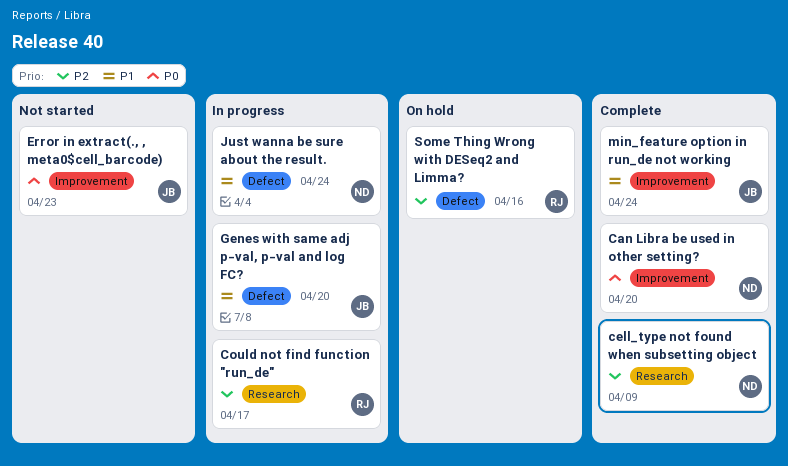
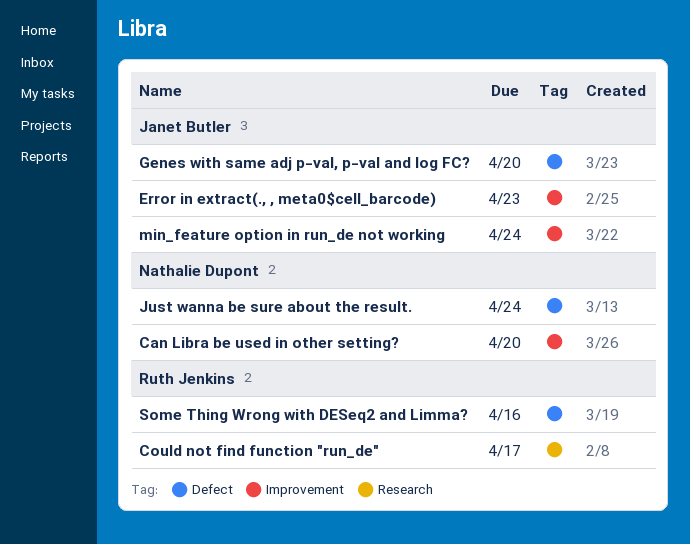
cell_type not found when subsetting object: present -> none

